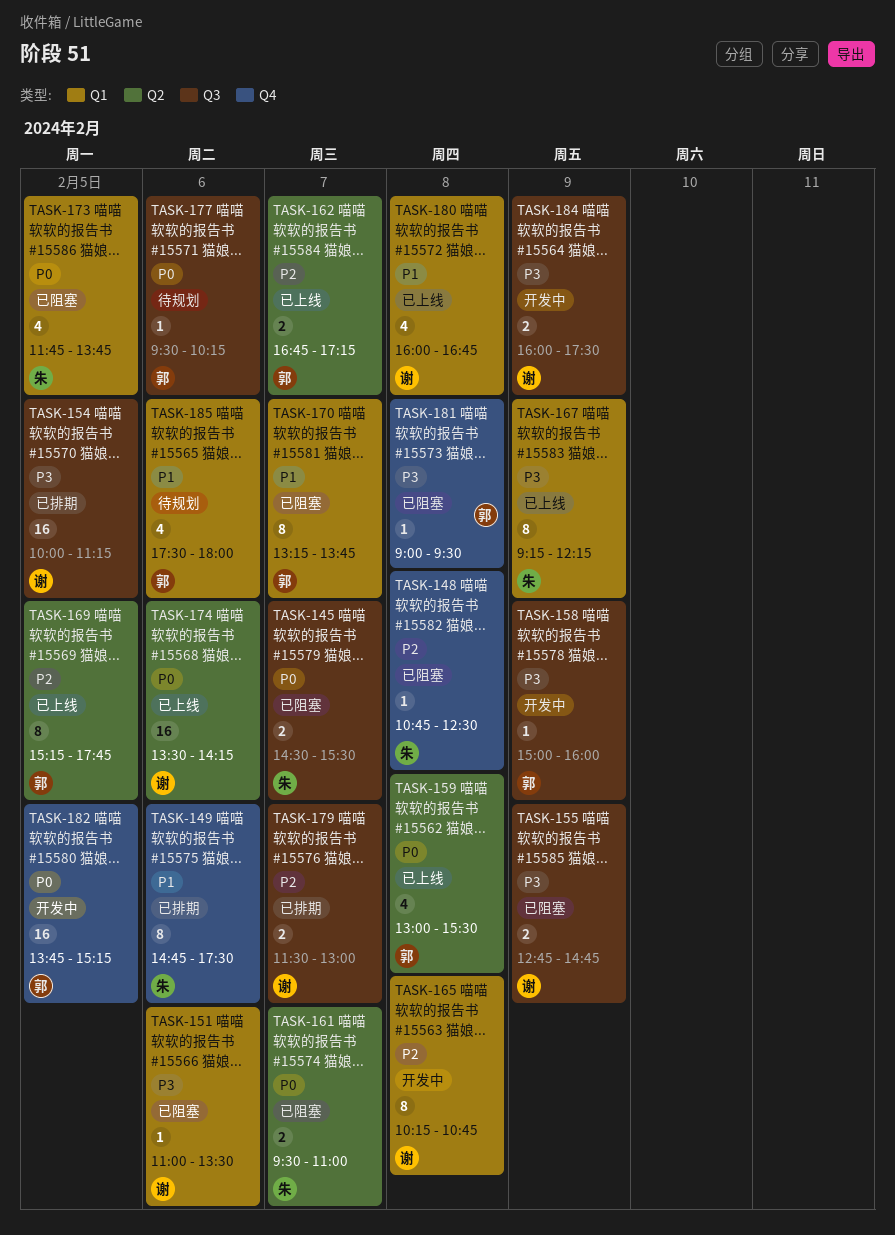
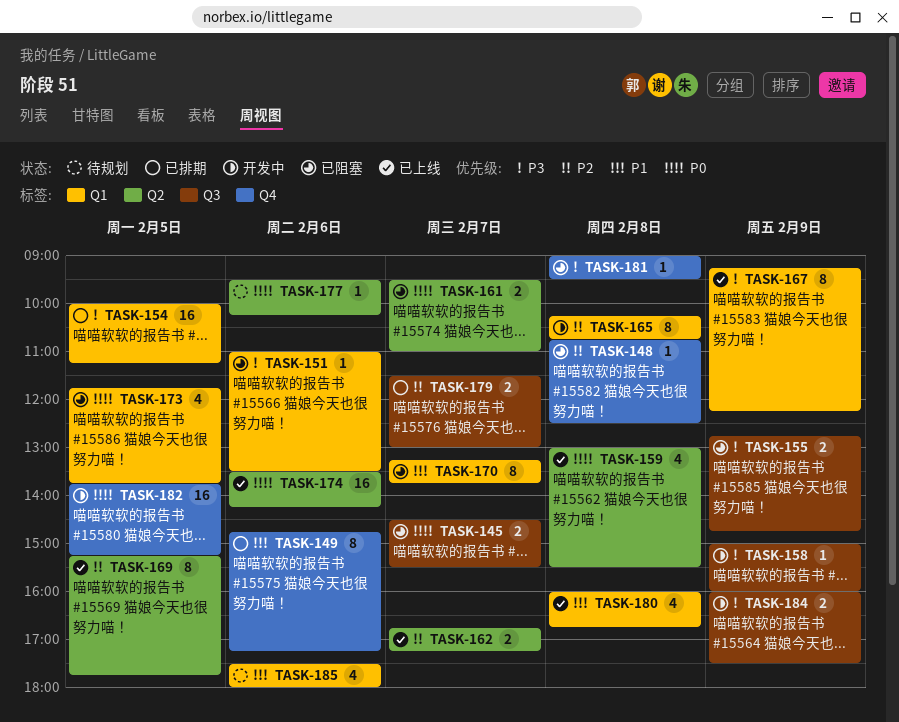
TASK-149, ends: 17:30 -> 17:15
TASK-154, label: Q3 -> Q1
TASK-177, label: Q3 -> Q2

